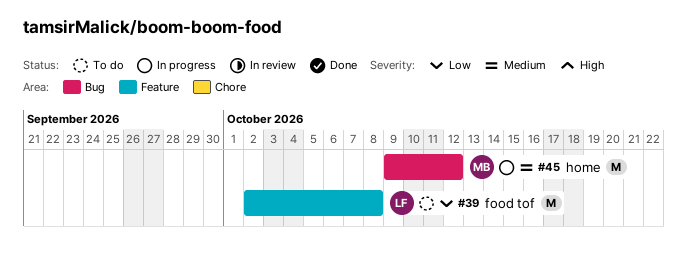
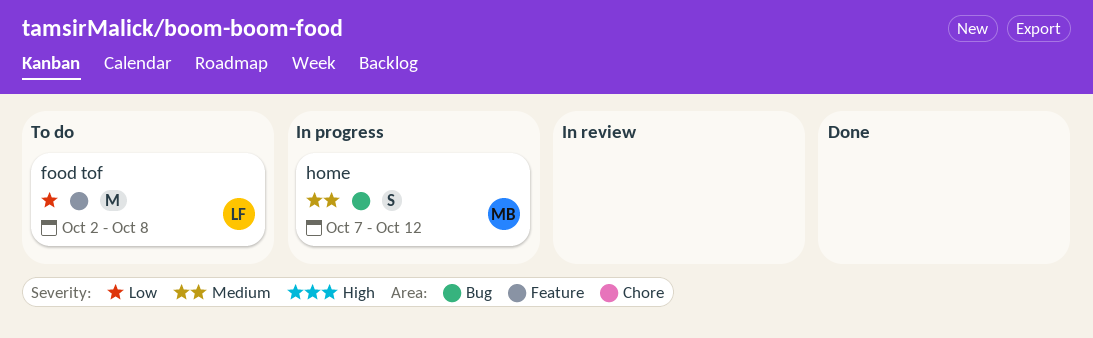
home, estimate: M -> S
home, start: Oct 9 -> Oct 7

